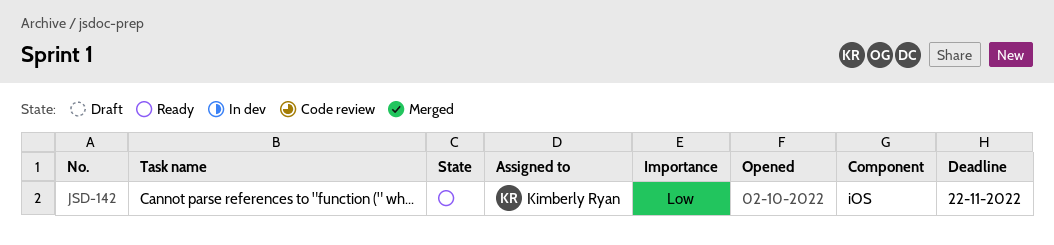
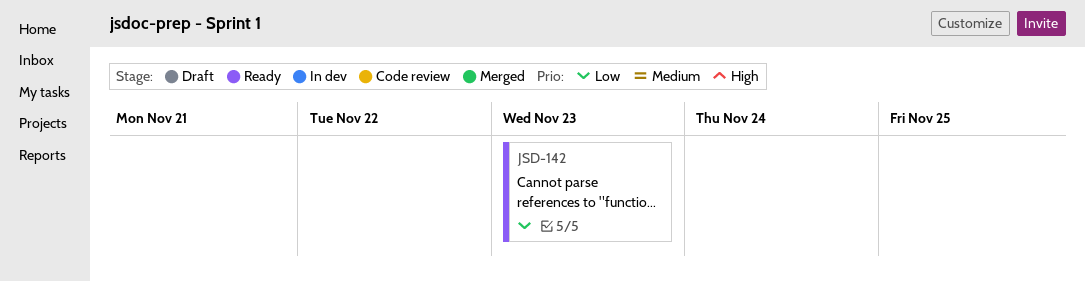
JSD-142, due: Nov 22 -> Nov 23

